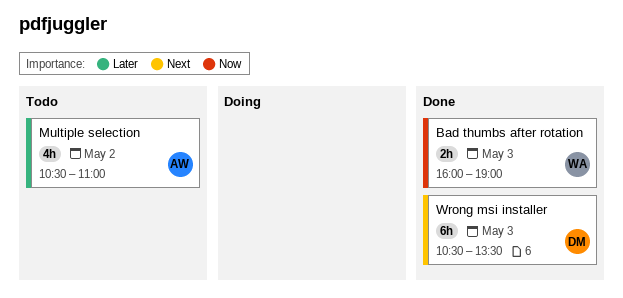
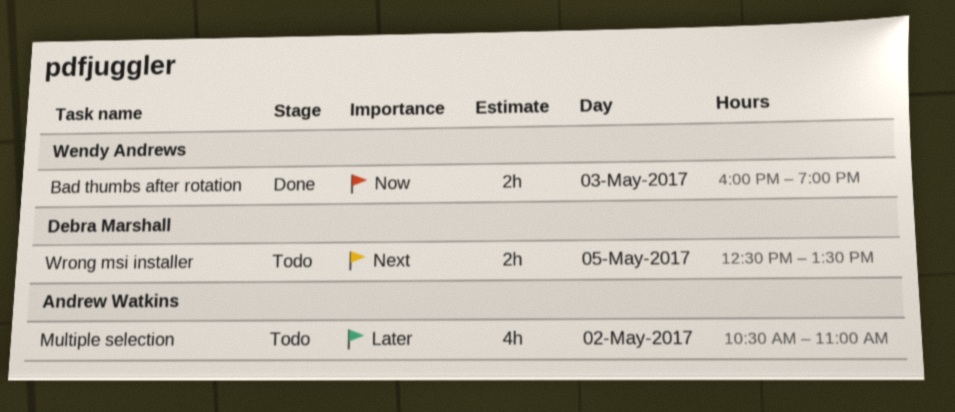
Wrong msi installer, status: Done -> Todo
Wrong msi installer, estimate: 6h -> 2h
Wrong msi installer, day: May 3 -> May 5
Wrong msi installer, begins: 10:30 -> 12:30

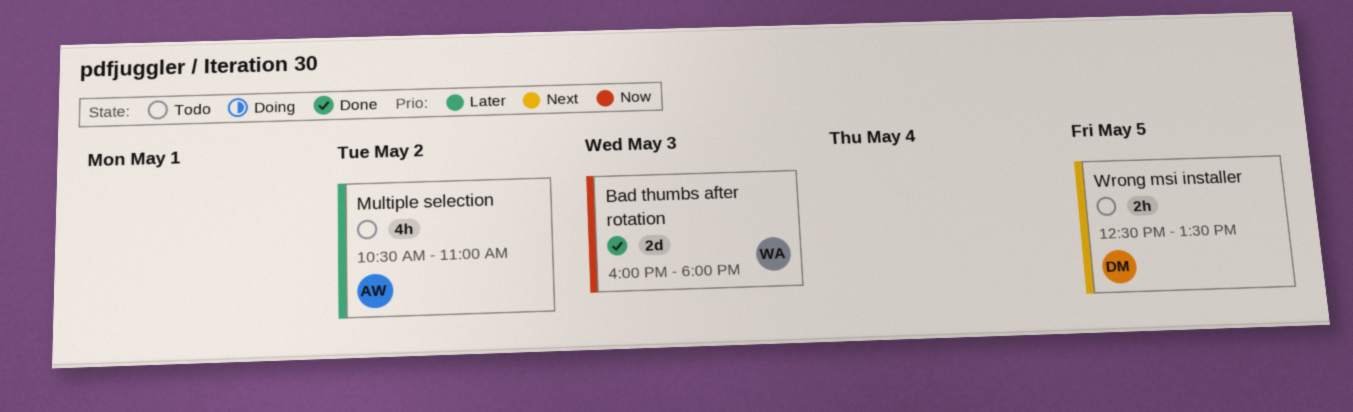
Bad thumbs after rotation, estimate: 2h -> 2d
Bad thumbs after rotation, ends: 19:00 -> 18:00

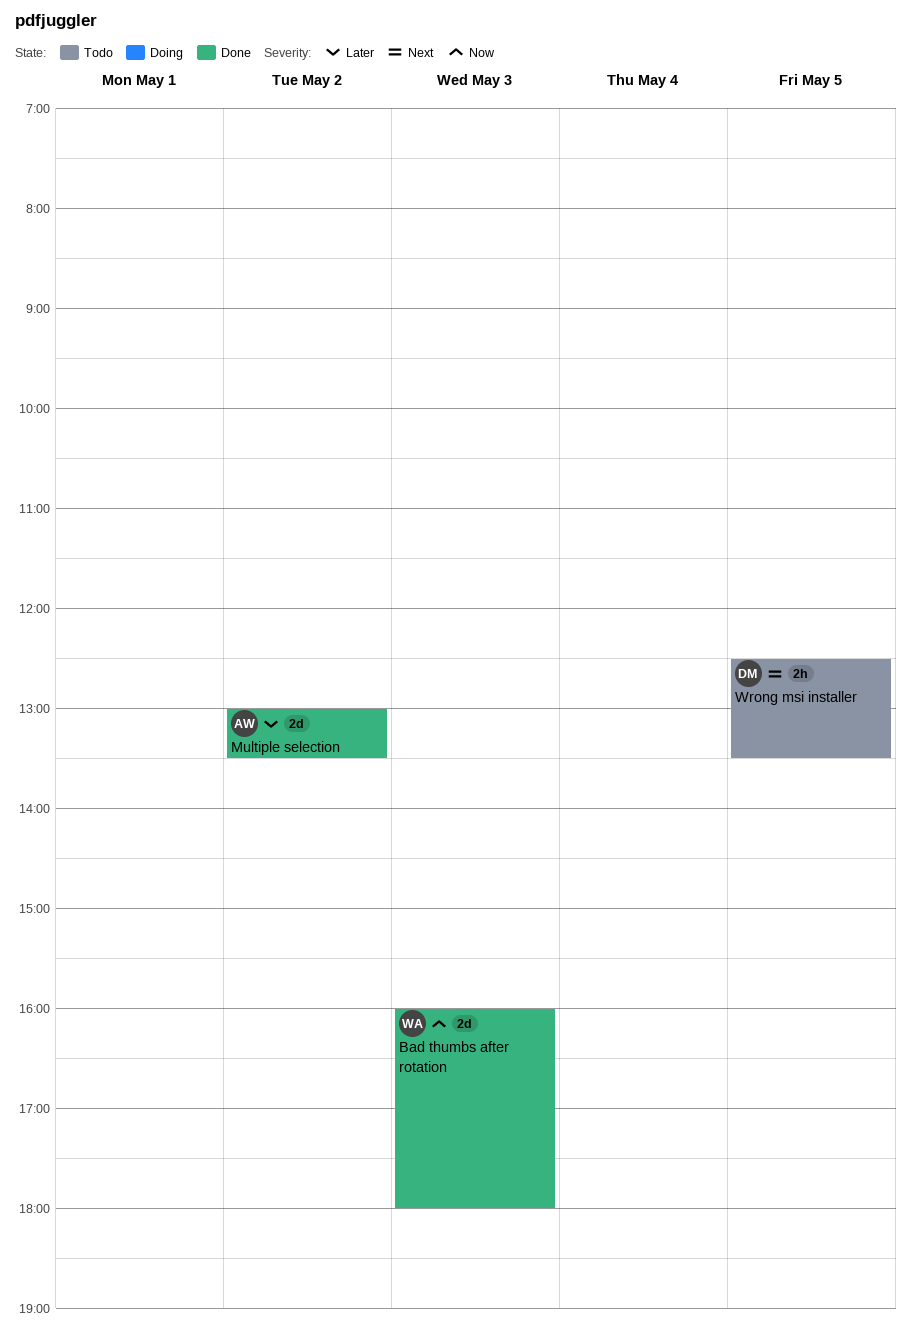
Multiple selection, status: Todo -> Done
Multiple selection, estimate: 4h -> 2d
Multiple selection, begins: 10:30 -> 13:00
Multiple selection, ends: 11:00 -> 13:30

